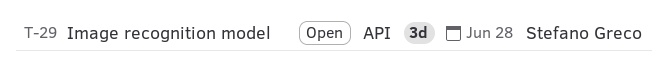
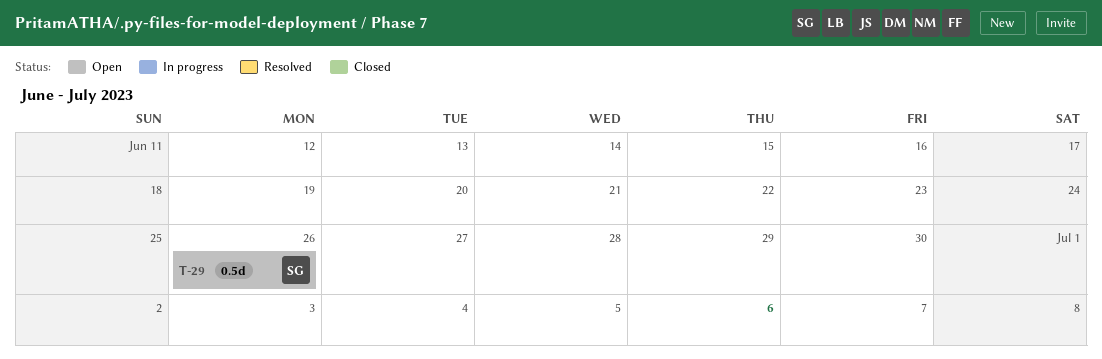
T-29, estimate: 3d -> 0.5d
T-29, due: Jun 28 -> Jun 26

